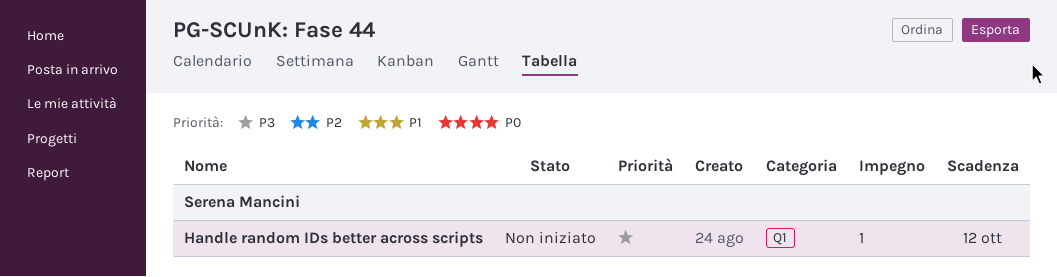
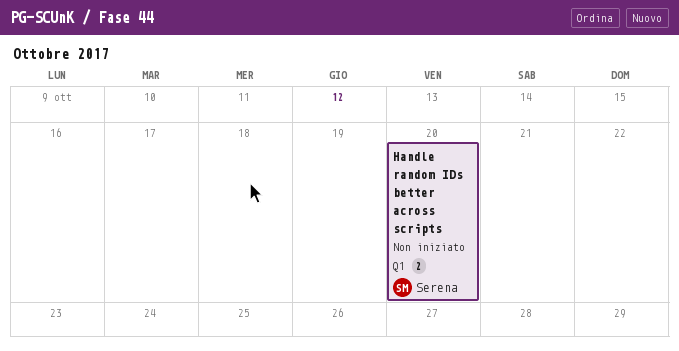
Handle random IDs better across scripts, estimate: 1 -> 2
Handle random IDs better across scripts, due: Oct 12 -> Oct 20

